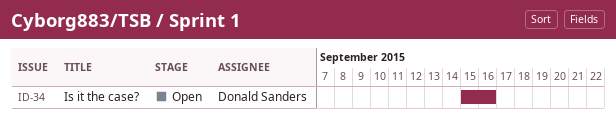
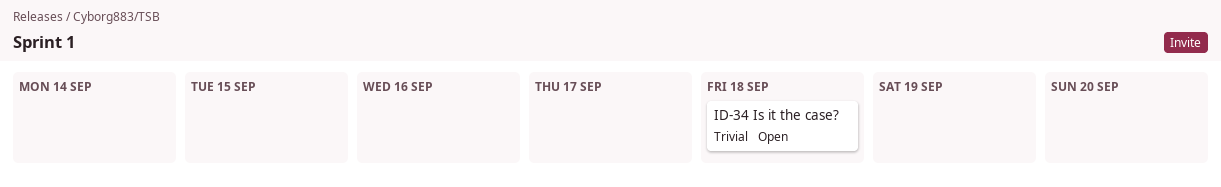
ID-34, due: Sep 16 -> Sep 18

